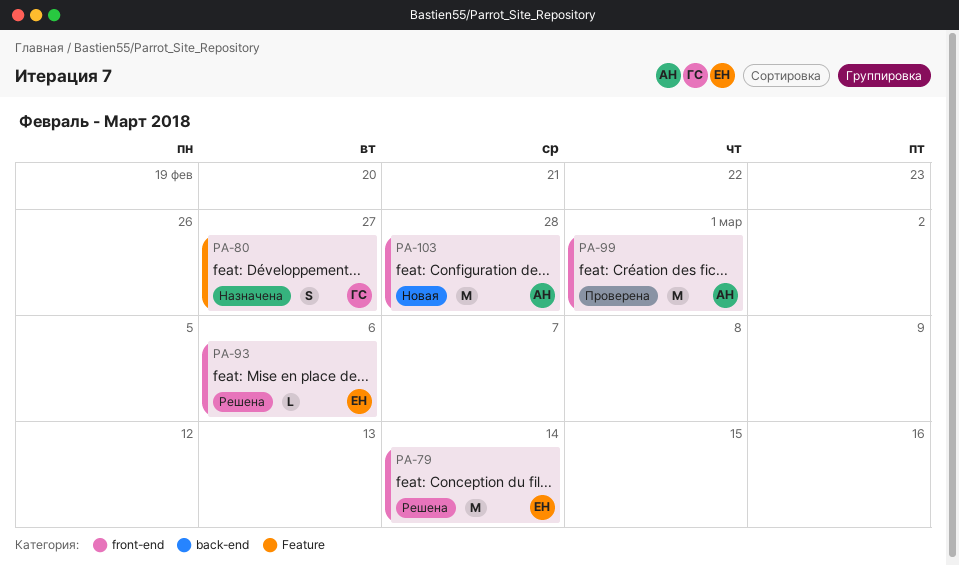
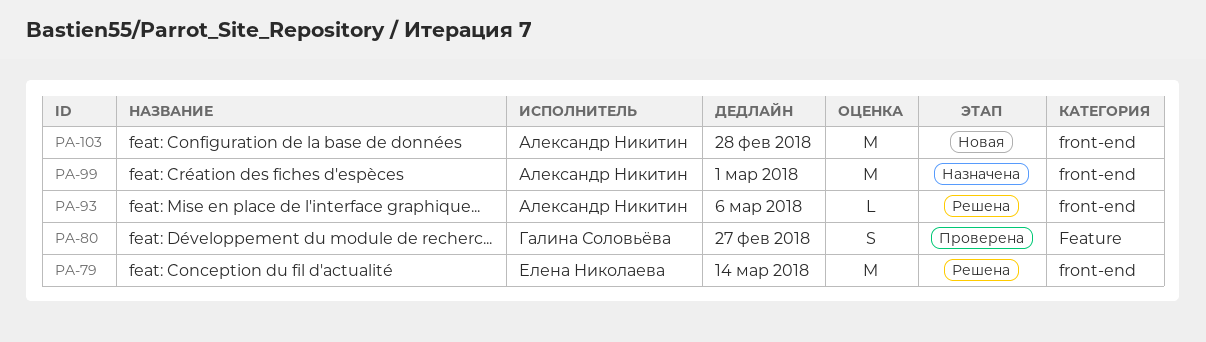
PA-80, status: Назначена -> Проверена
PA-93, owner: Елена Николаева -> Александр Никитин
PA-99, status: Проверена -> Назначена

